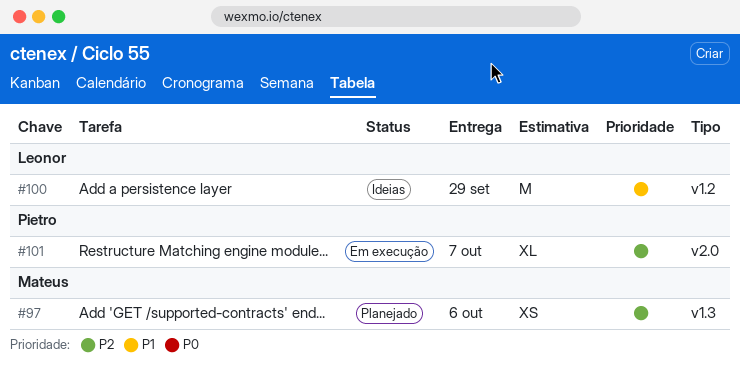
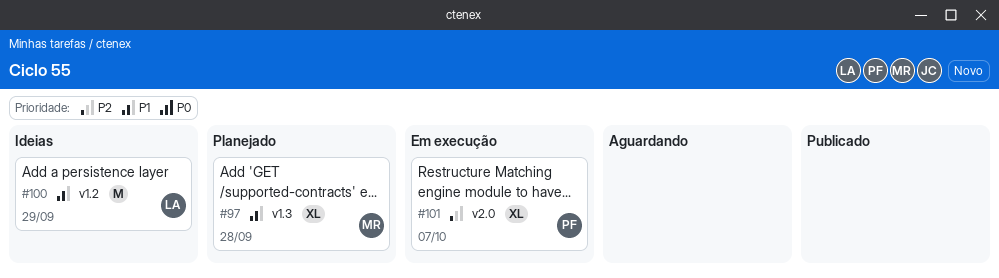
#97, priority: P2 -> P1
#97, estimate: XS -> XL
#97, due: Oct 6 -> Sep 28

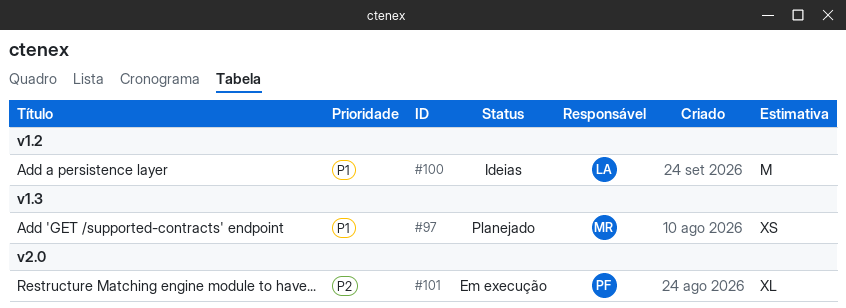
#97, estimate: XL -> XS

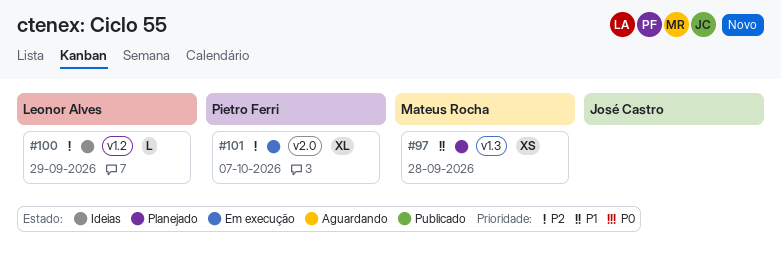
#100, priority: P1 -> P2
#100, estimate: M -> L

